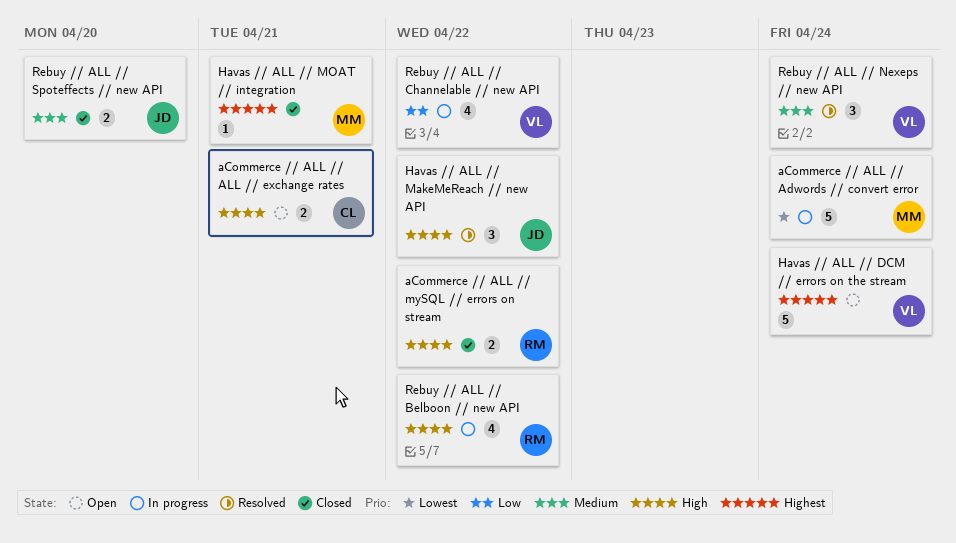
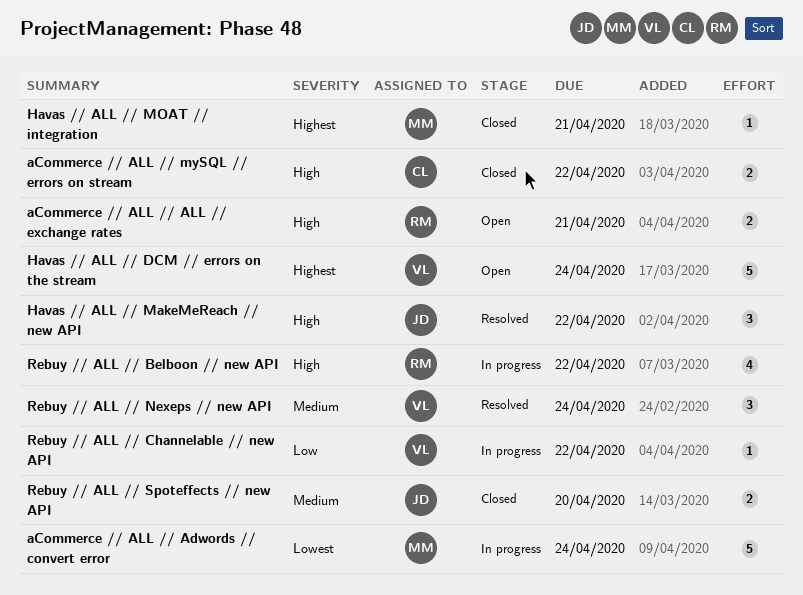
aCommerce // ALL // ALL // exchange rates, owner: CL -> RM
aCommerce // ALL // mySQL // errors on stream, owner: RM -> CL
Rebuy // ALL // Channelable // new API, estimate: 4 -> 1

